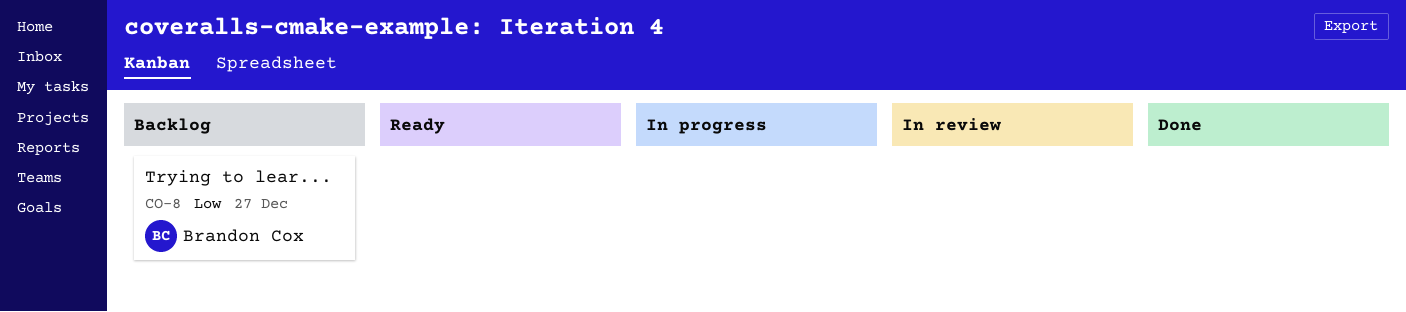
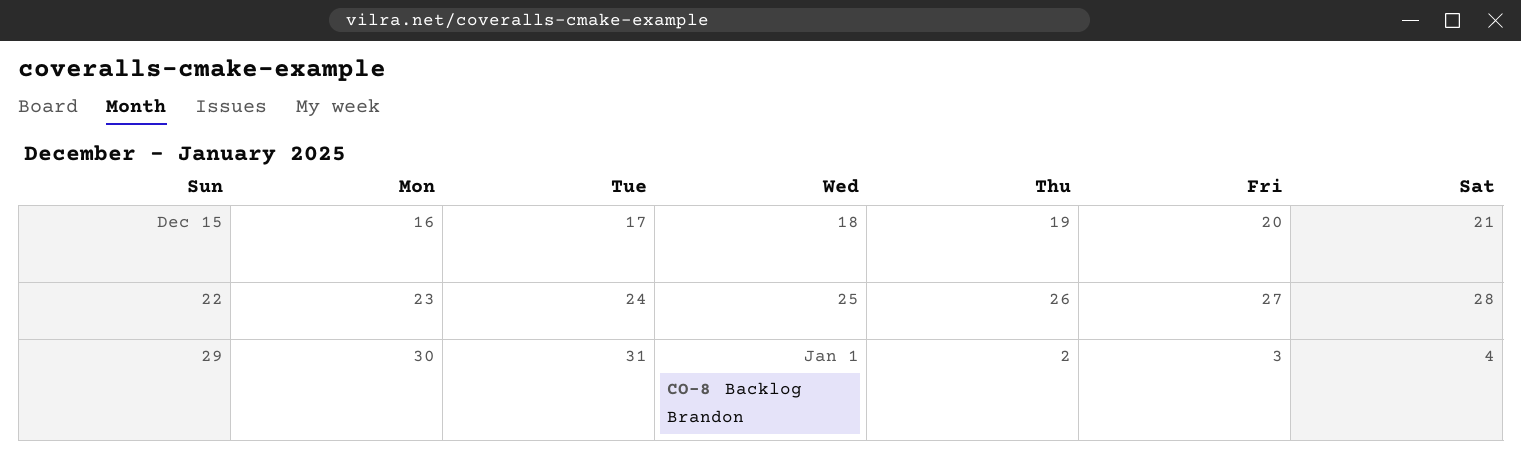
CO-8, due: Dec 27 -> Jan 1

